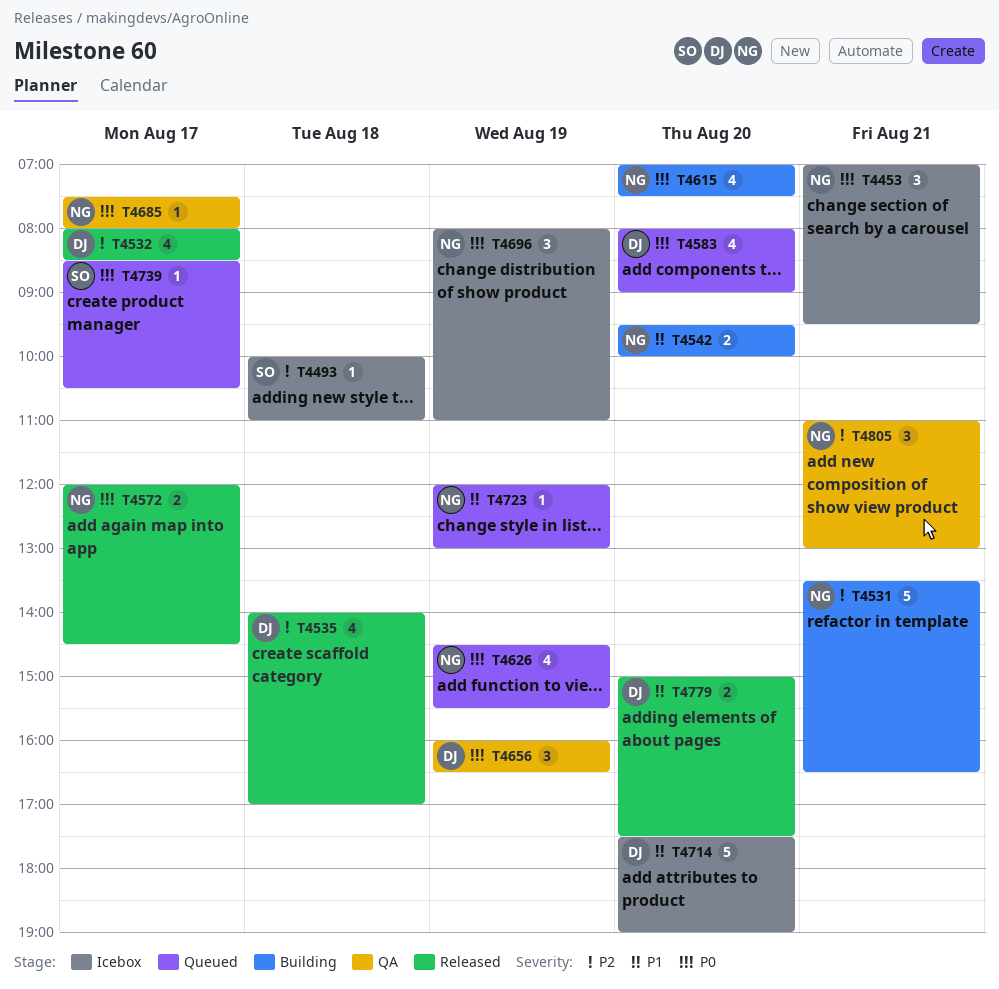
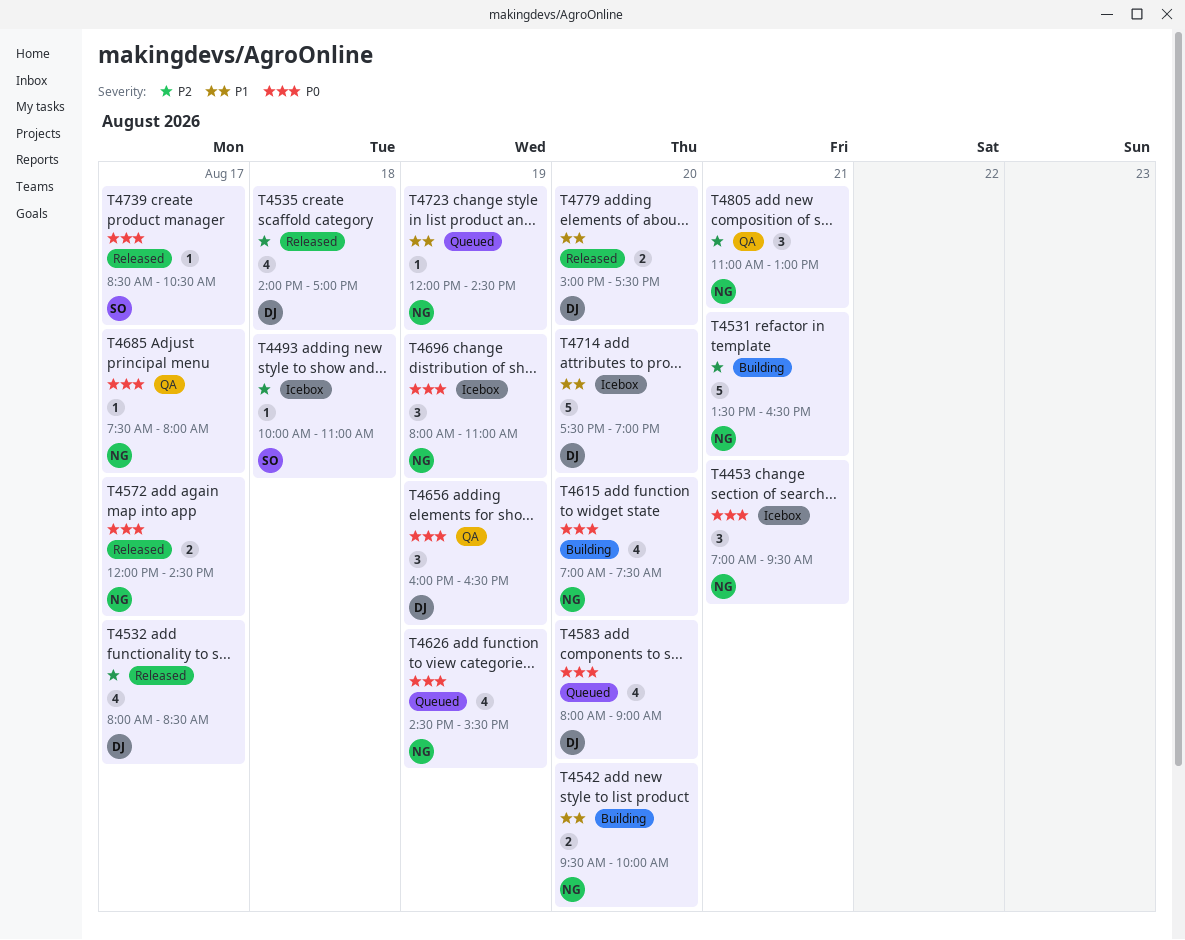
T4723, ends: 13:00 -> 14:30
T4739, status: Queued -> Released

